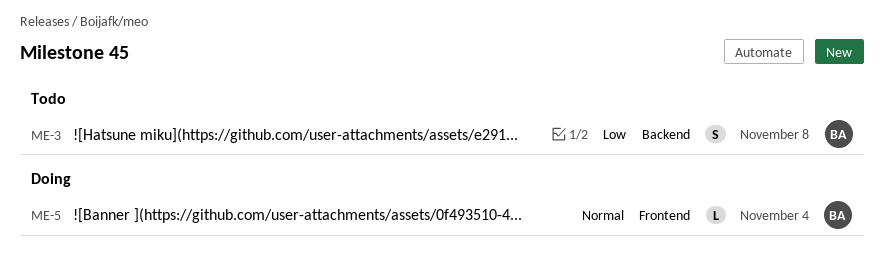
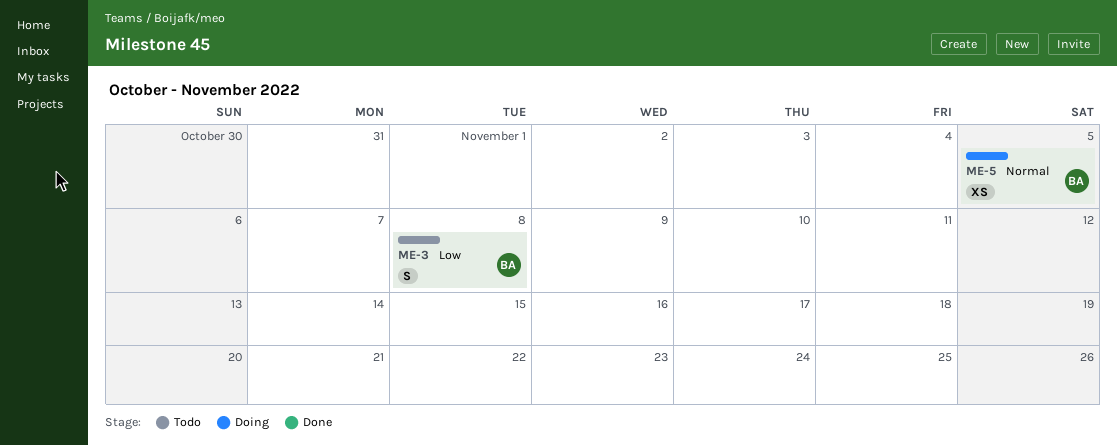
ME-5, estimate: L -> XS
ME-5, due: Nov 4 -> Nov 5

